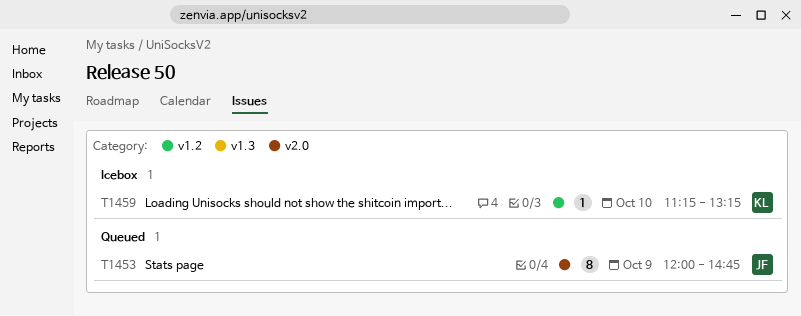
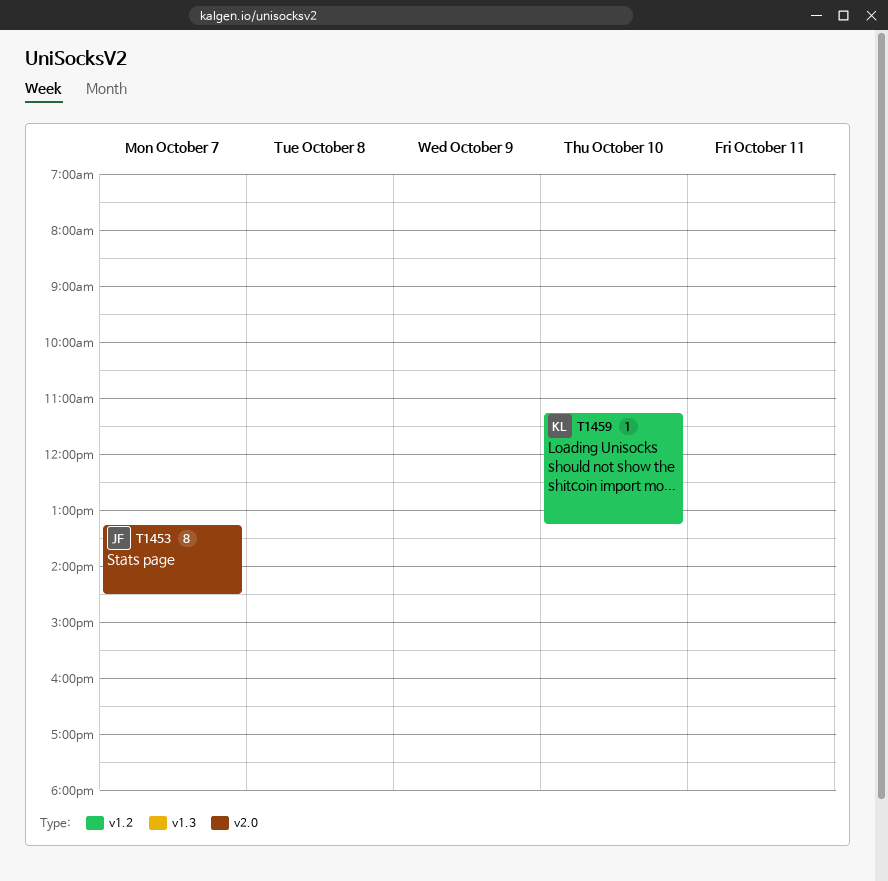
T1453, day: Oct 9 -> Oct 7
T1453, begins: 12:00 -> 13:15
T1453, ends: 14:45 -> 14:30

